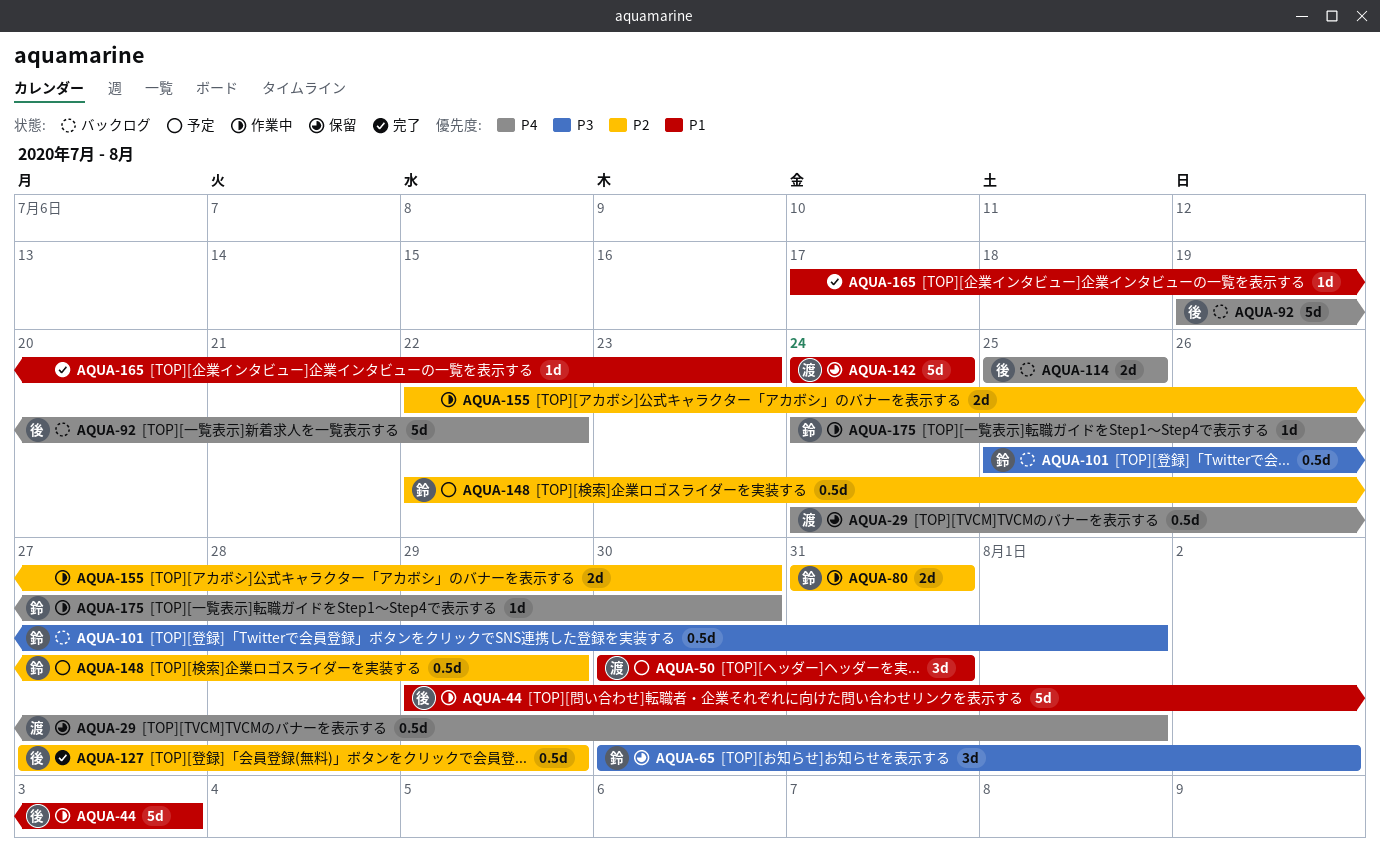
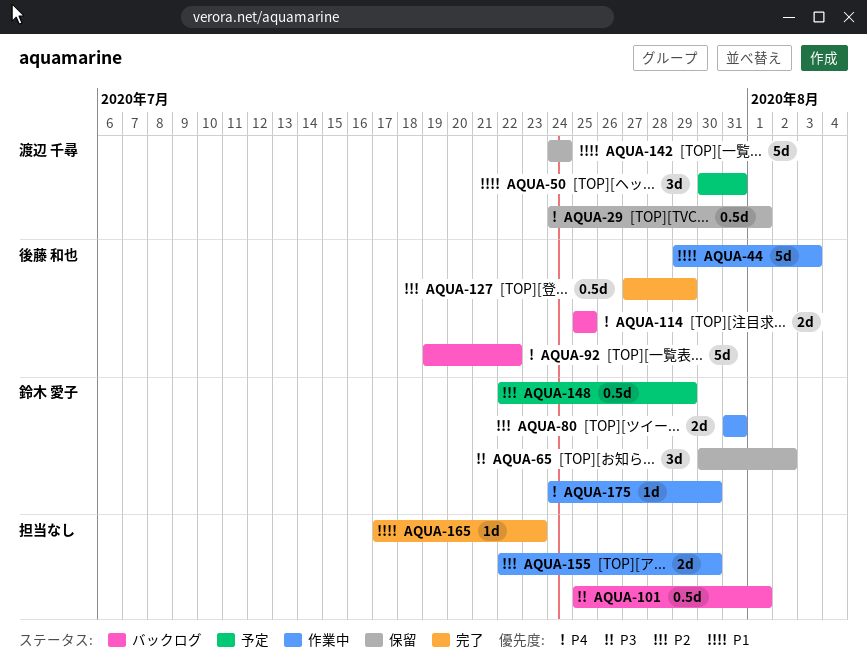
AQUA-101, owner: 鈴木 愛子 -> none

